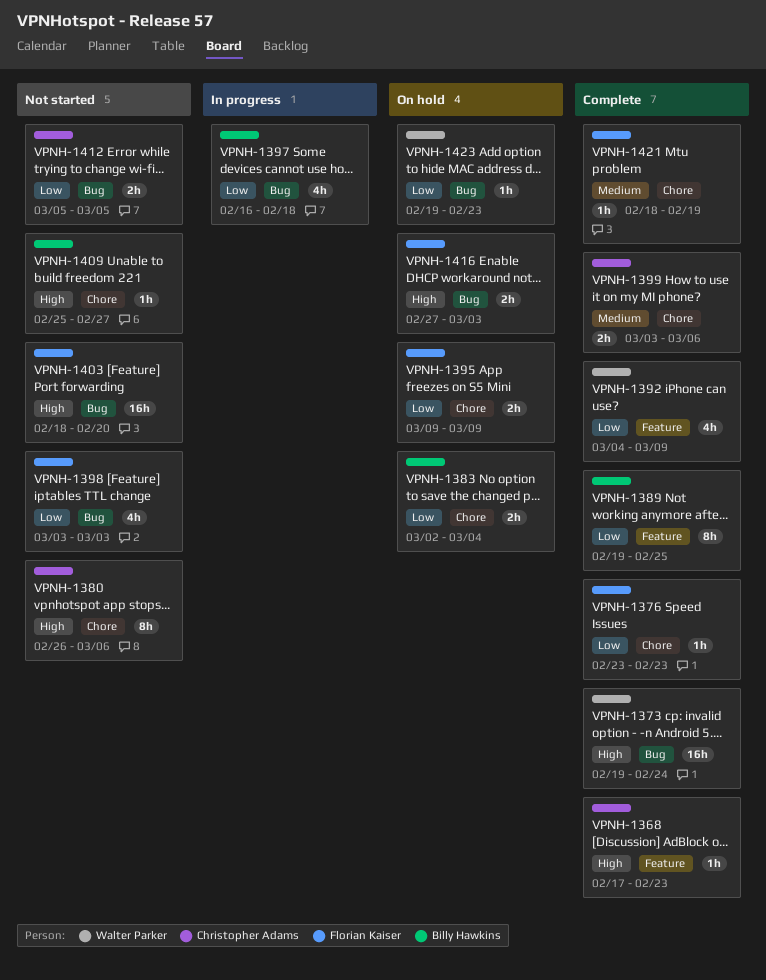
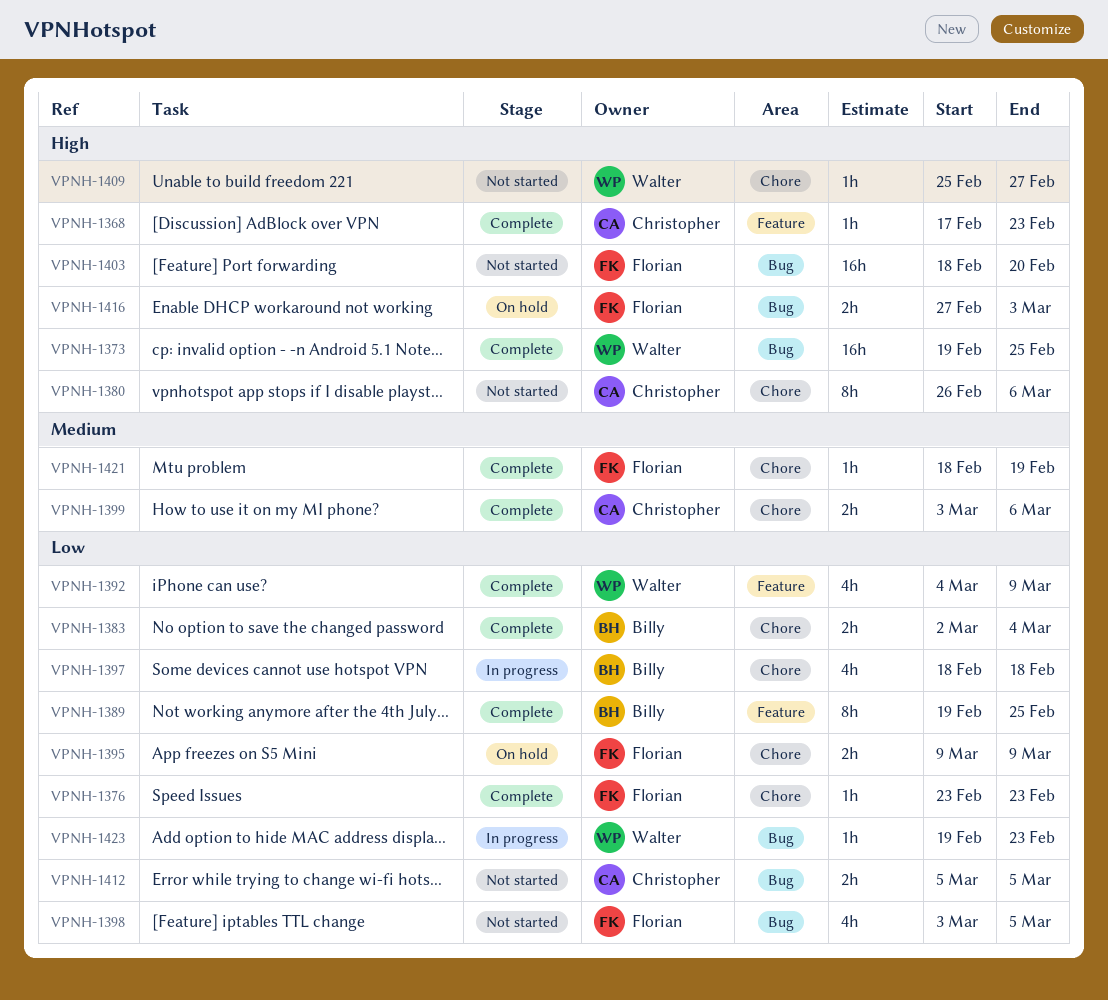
VPNH-1373, due: Feb 24 -> Feb 25
VPNH-1383, status: On hold -> Complete
VPNH-1397, label: Bug -> Chore
VPNH-1397, start: Feb 16 -> Feb 18
VPNH-1398, due: Mar 3 -> Mar 5
VPNH-1409, owner: Billy Hawkins -> Walter Parker
VPNH-1423, status: On hold -> In progress

